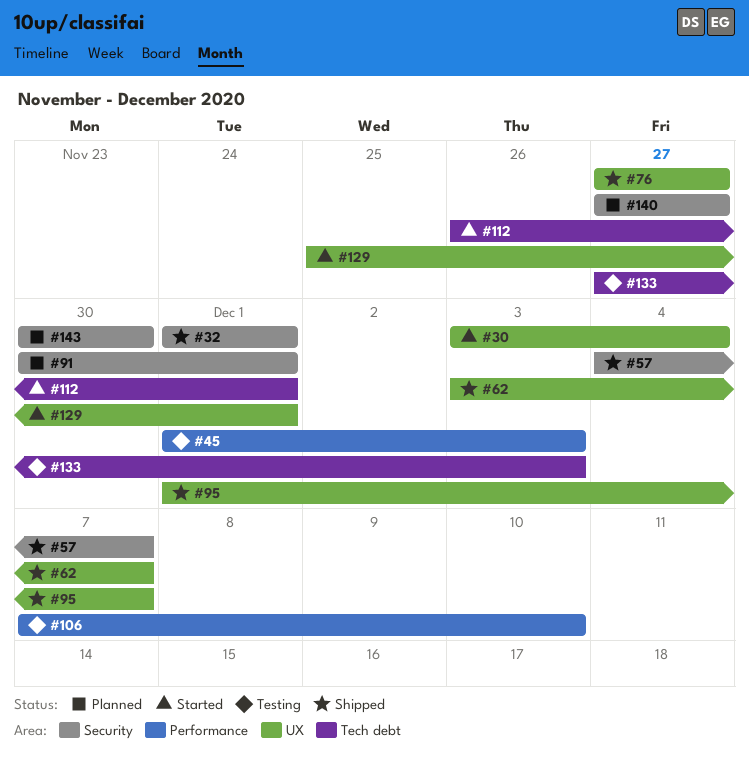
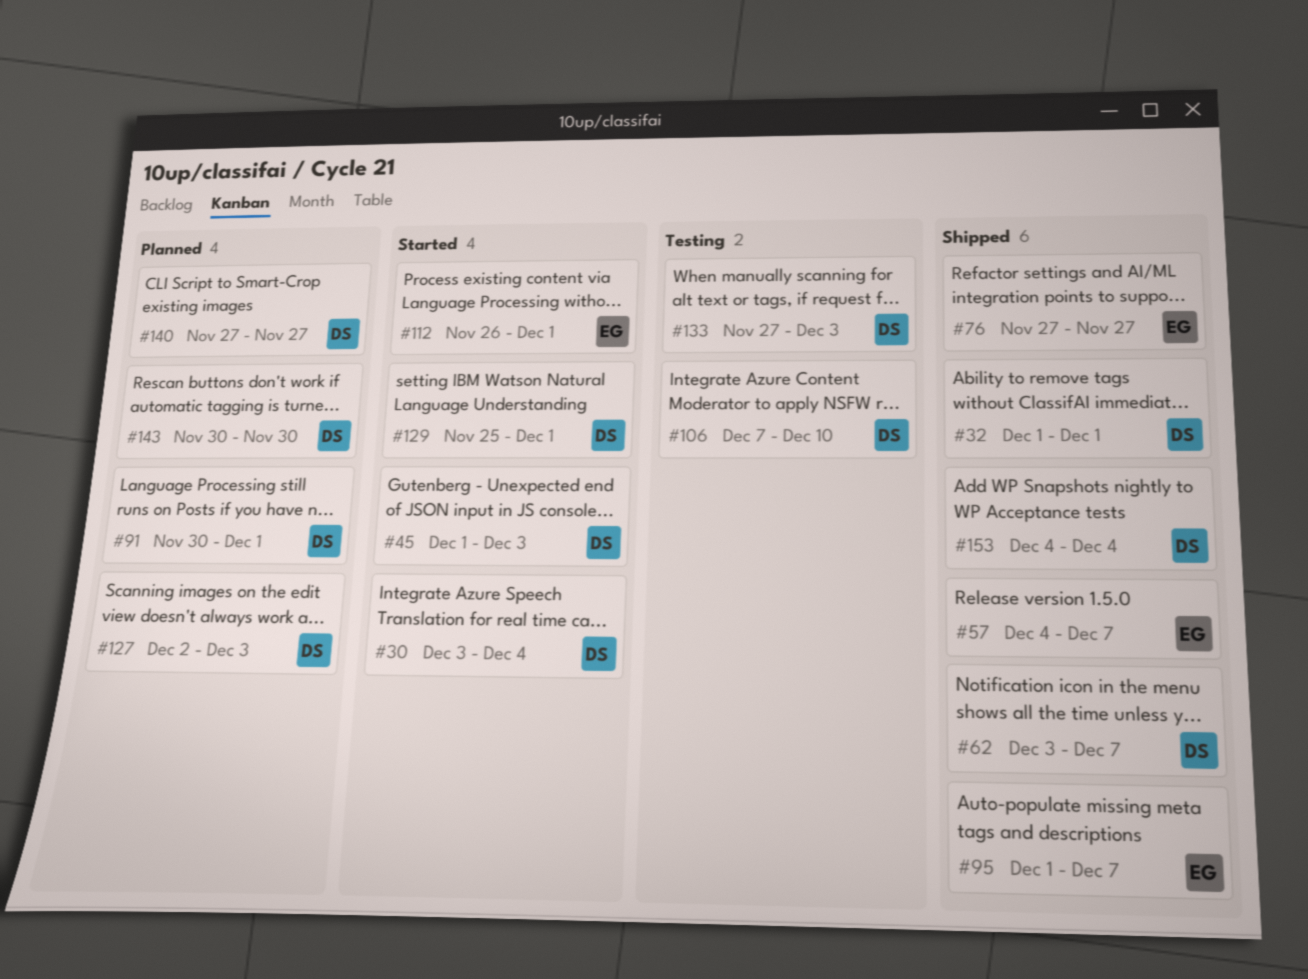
#45, status: Testing -> Started
#127: none -> present
#153: none -> present

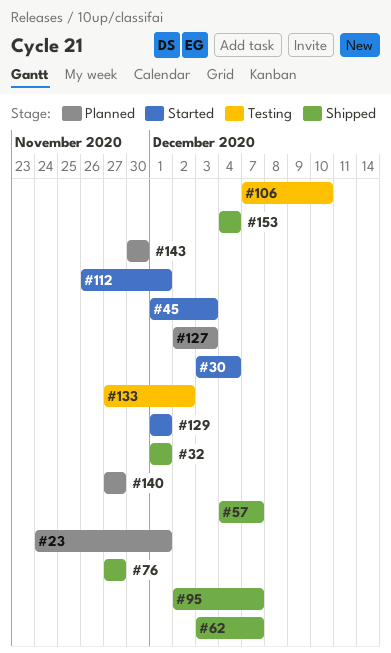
#23: none -> present
#91: present -> none
#95, start: Dec 1 -> Dec 2
#129, start: Nov 25 -> Dec 1
#133, due: Dec 3 -> Dec 2

